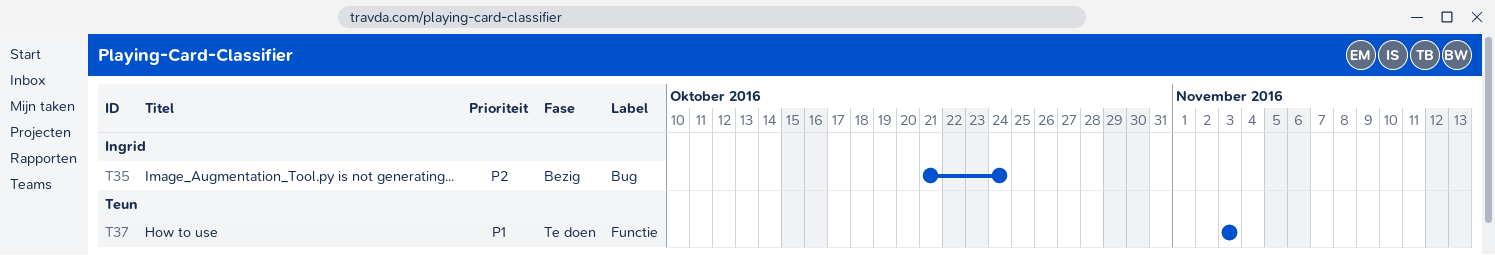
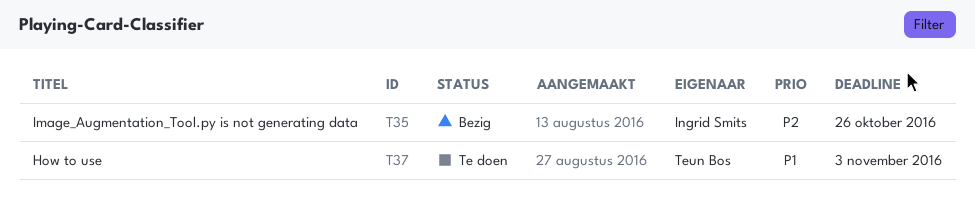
T35, due: Oct 24 -> Oct 26

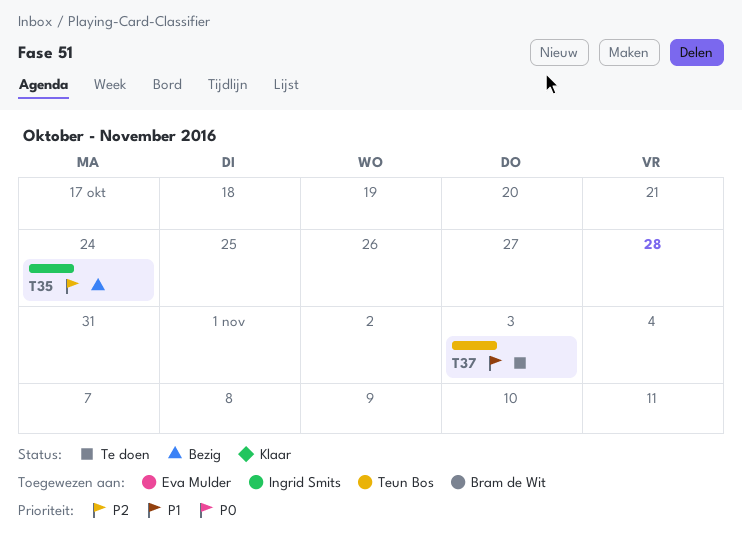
T35, due: Oct 26 -> Oct 24

